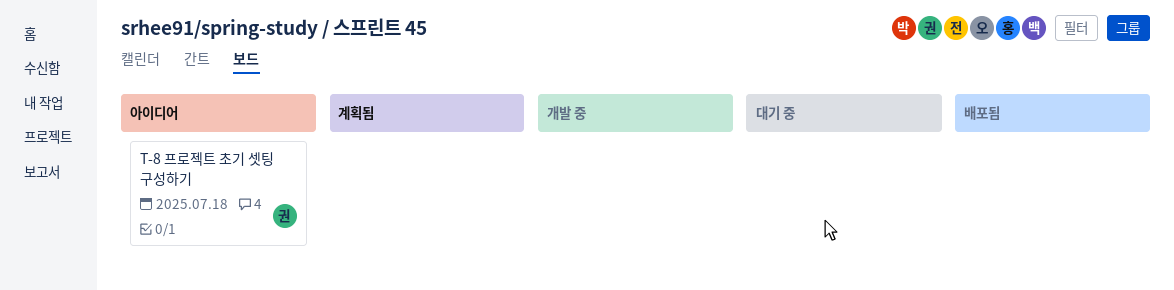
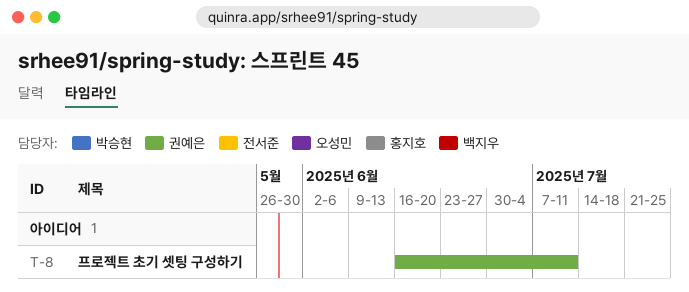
T-8, due: Jul 18 -> Jul 11

